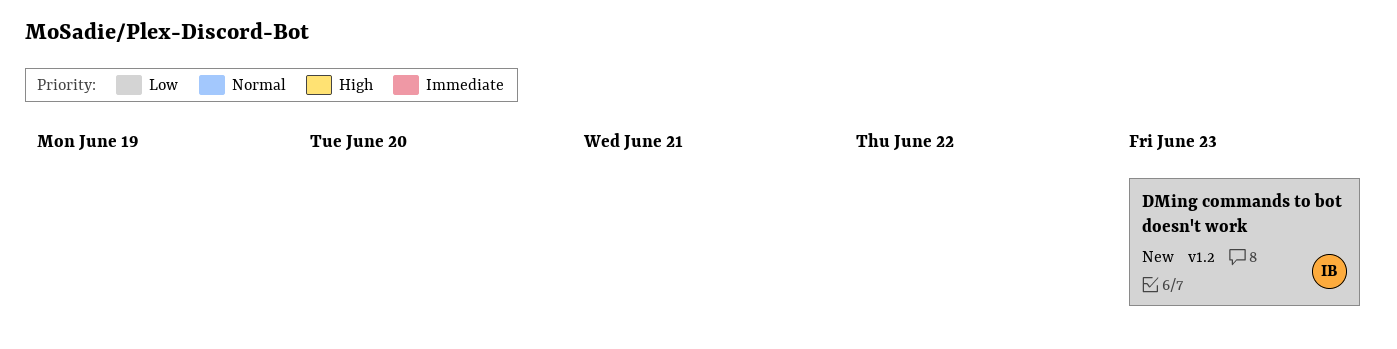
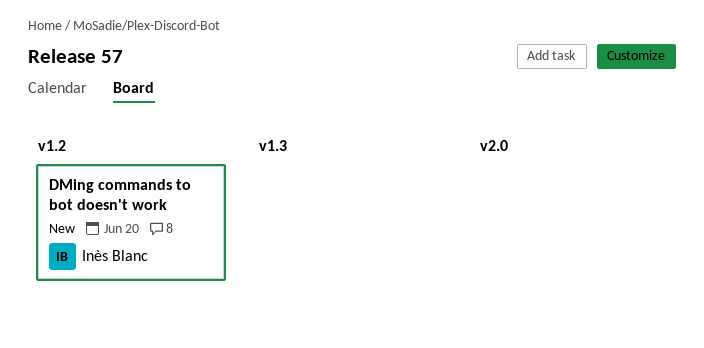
DMing commands to bot doesn't work, due: Jun 23 -> Jun 20

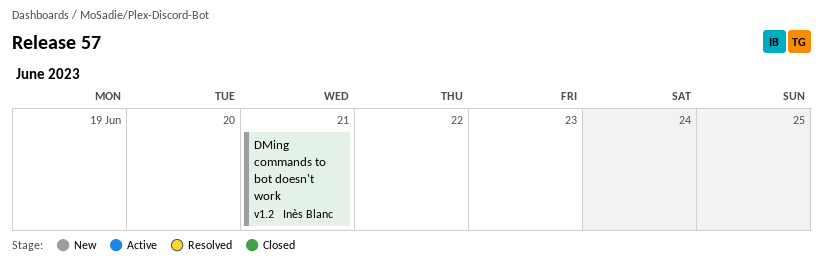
DMing commands to bot doesn't work, due: Jun 20 -> Jun 21

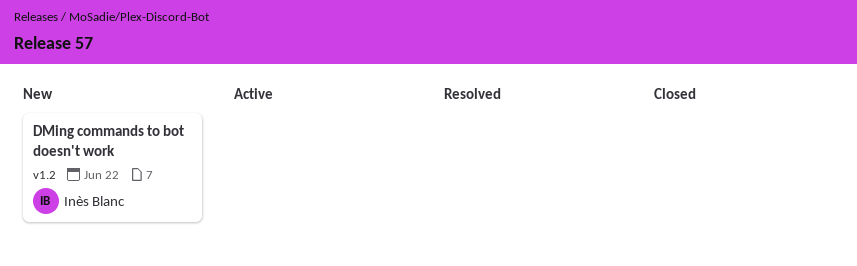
DMing commands to bot doesn't work, due: Jun 21 -> Jun 22

